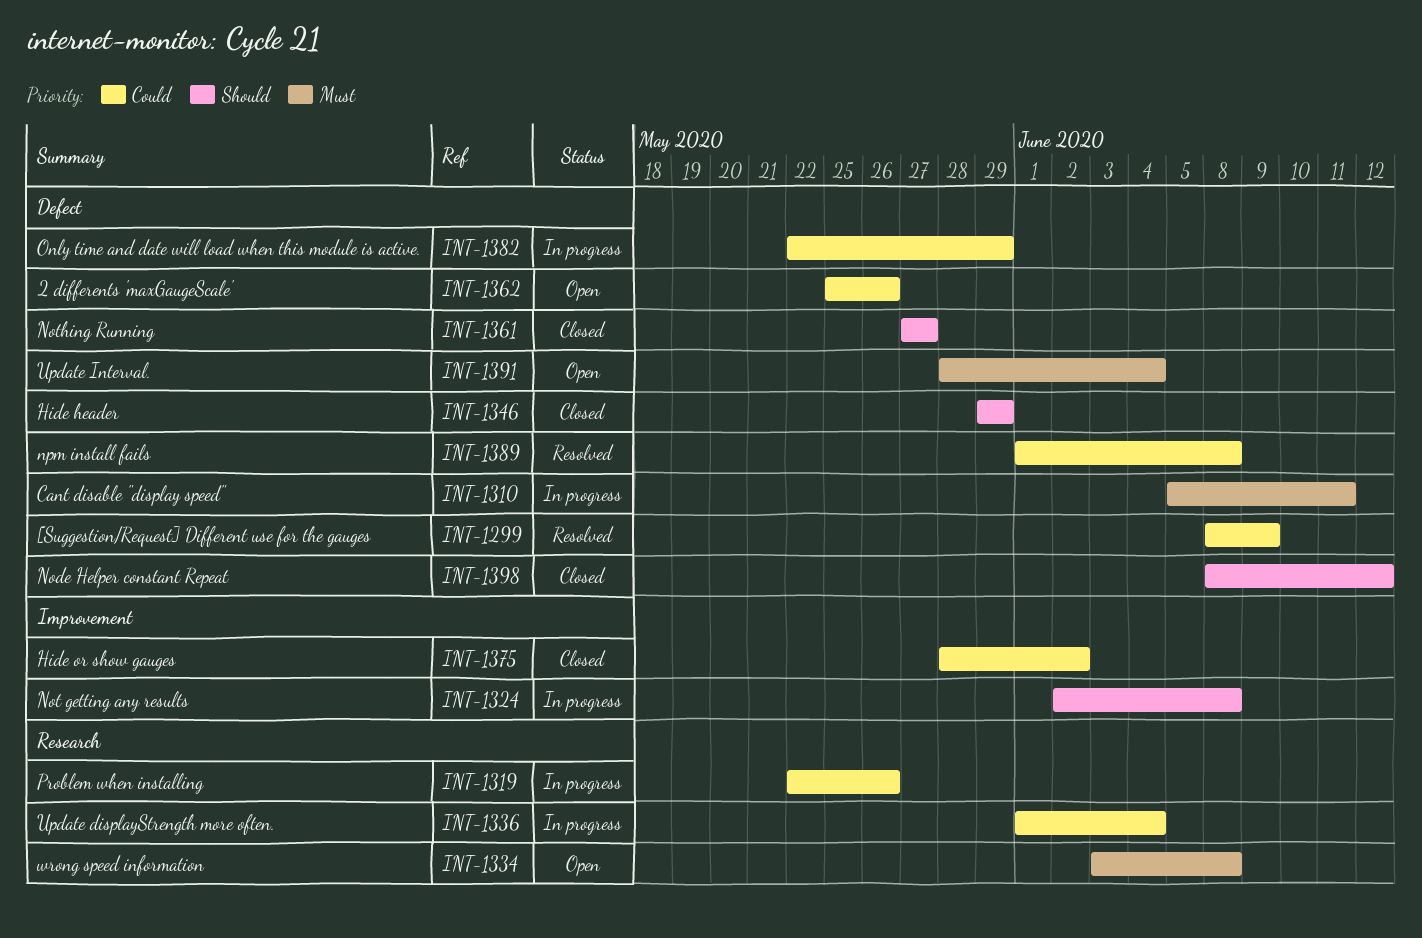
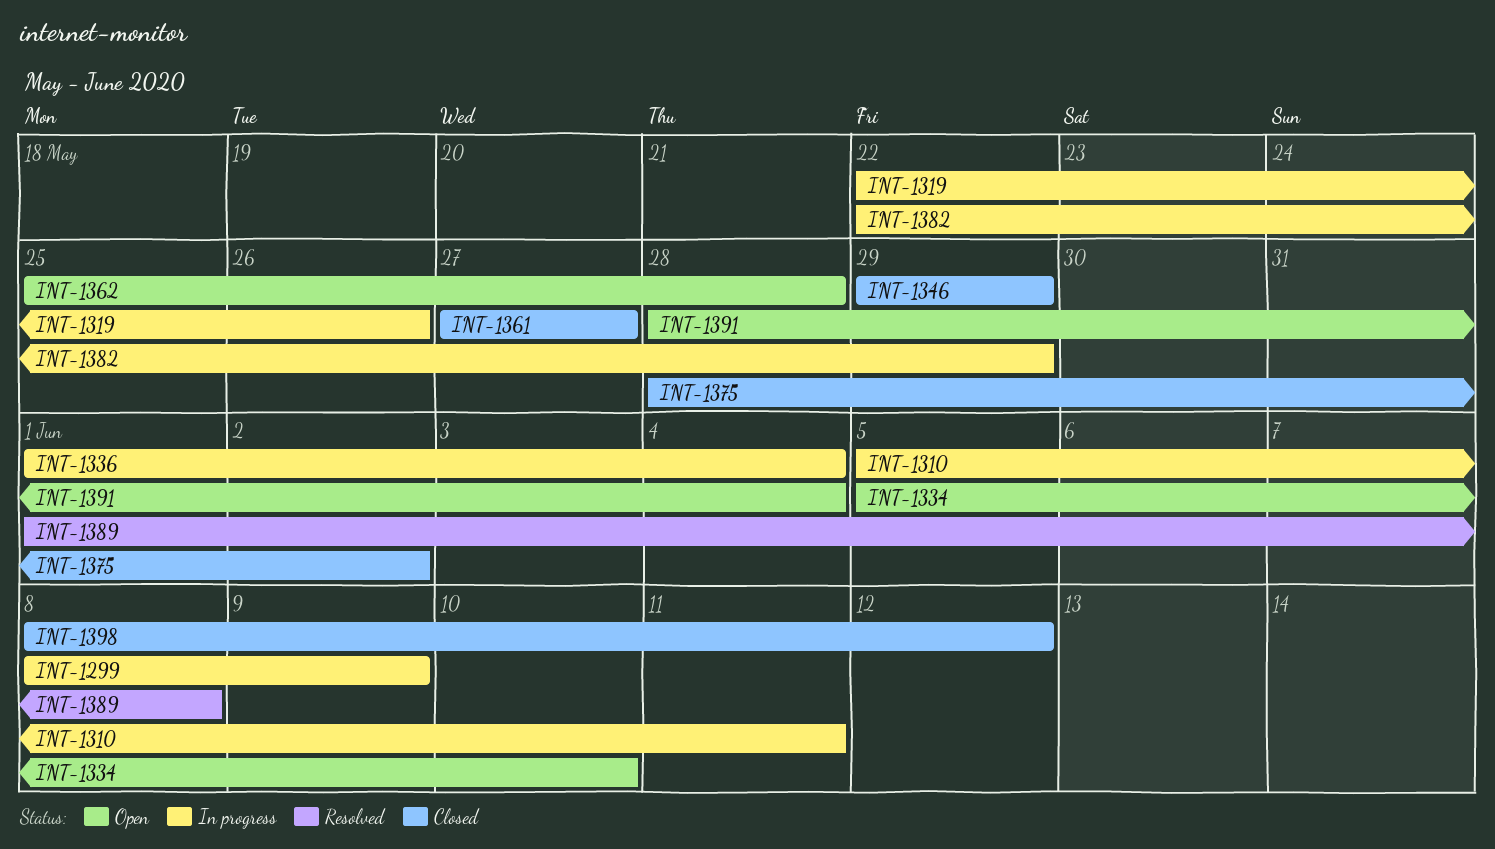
INT-1299, status: Resolved -> In progress
INT-1324: present -> none
INT-1334, start: Jun 3 -> Jun 5
INT-1334, due: Jun 8 -> Jun 10
INT-1362, due: May 26 -> May 28

